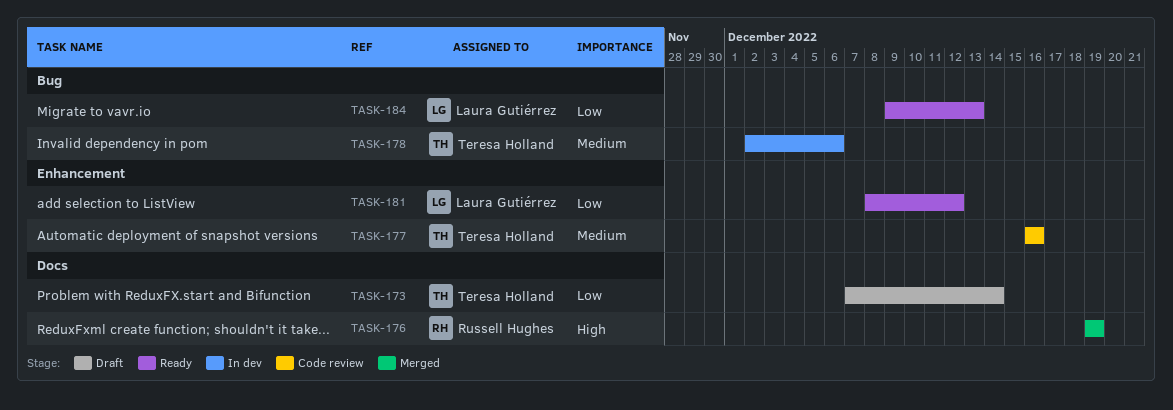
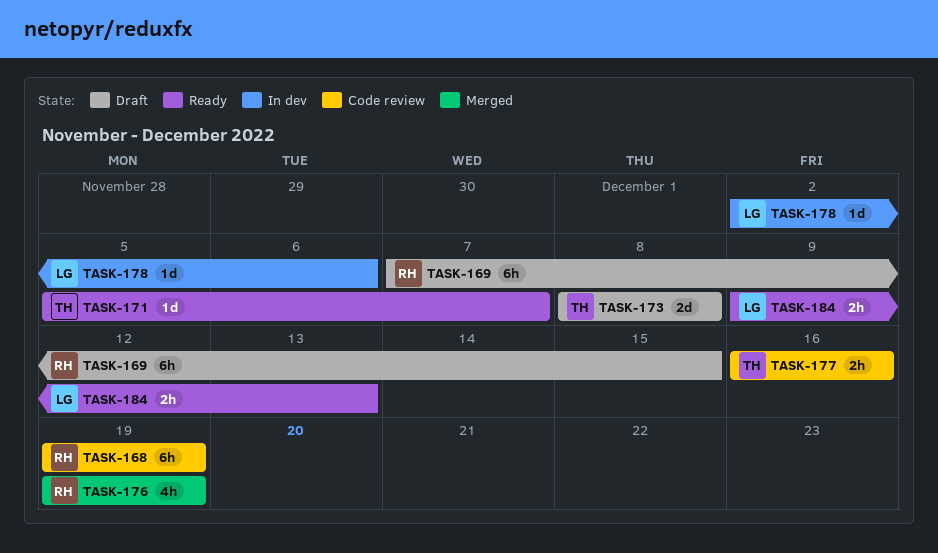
TASK-168: none -> present
TASK-169: none -> present
TASK-171: none -> present
TASK-173, start: Dec 7 -> Dec 8
TASK-173, due: Dec 14 -> Dec 8
TASK-178, owner: Teresa Holland -> Laura Gutiérrez
TASK-181: present -> none

